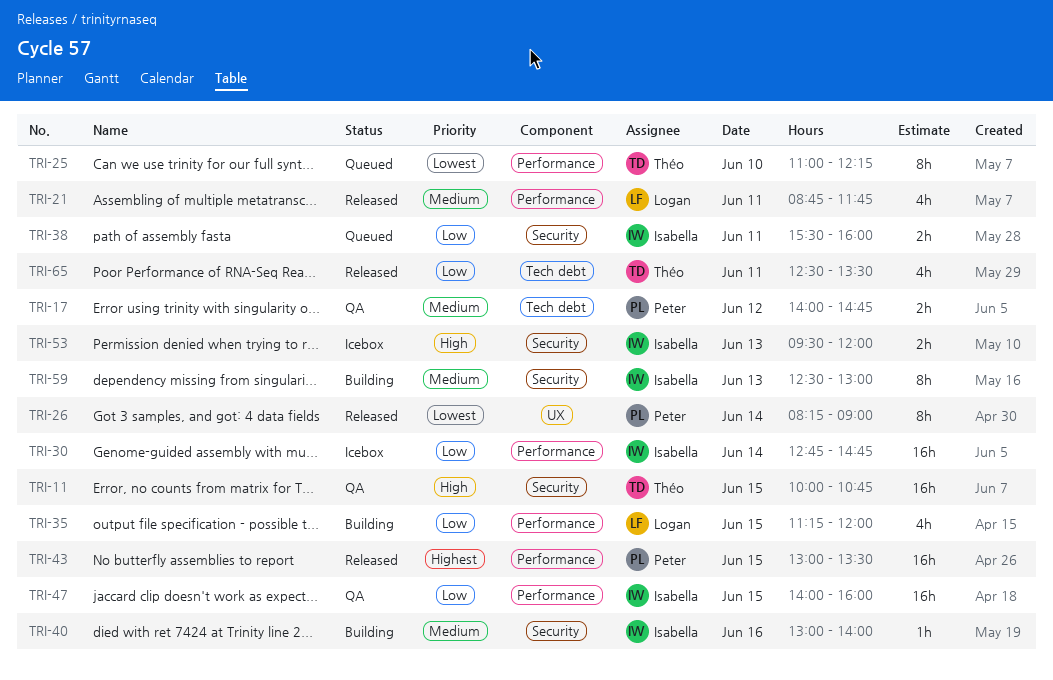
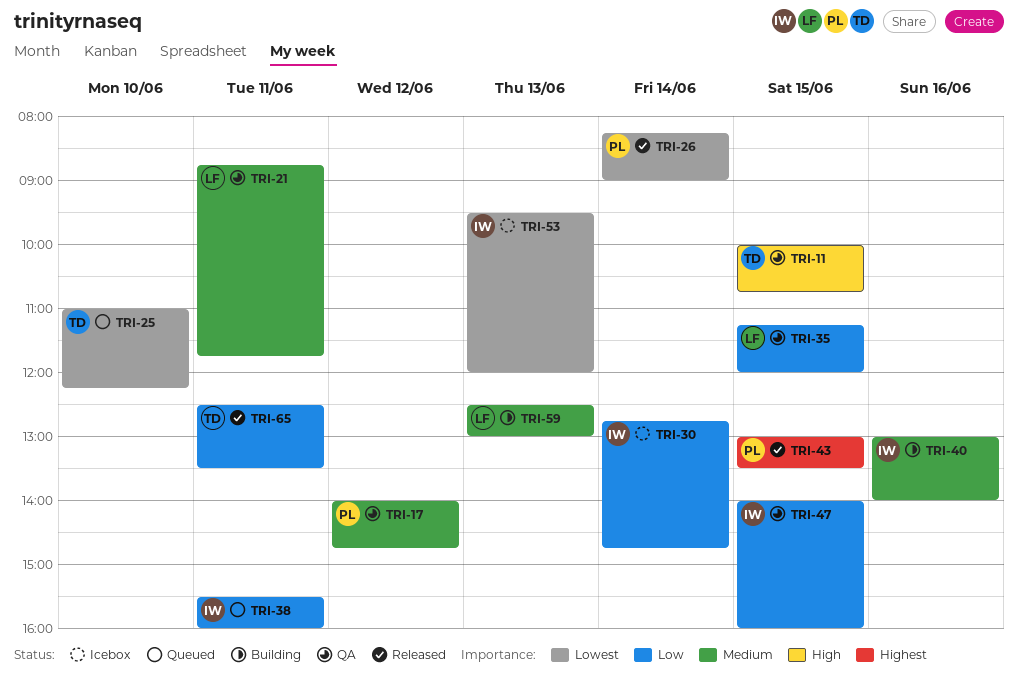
TRI-21, status: Released -> QA
TRI-35, status: Building -> QA
TRI-53, priority: High -> Lowest
TRI-59, owner: Isabella -> Logan

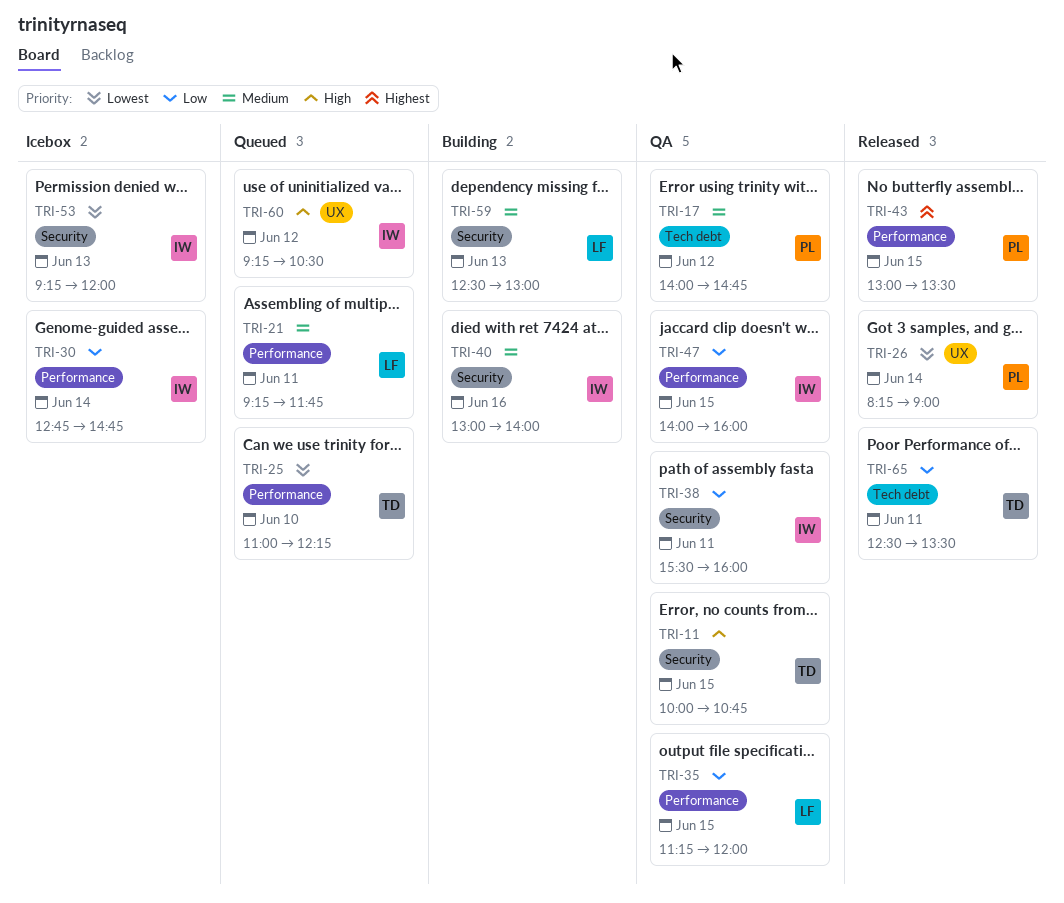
TRI-21, status: QA -> Queued
TRI-21, begins: 08:45 -> 09:15
TRI-38, status: Queued -> QA
TRI-53, begins: 09:30 -> 09:15
TRI-60: none -> present

